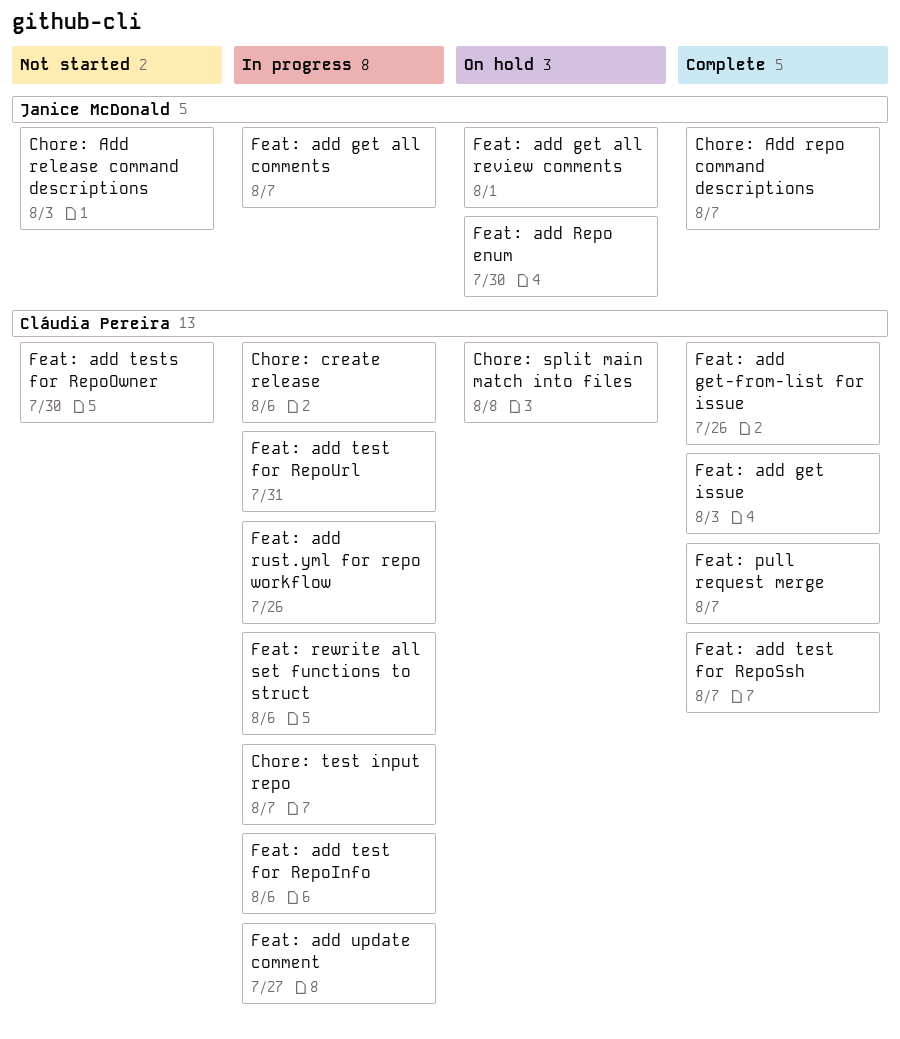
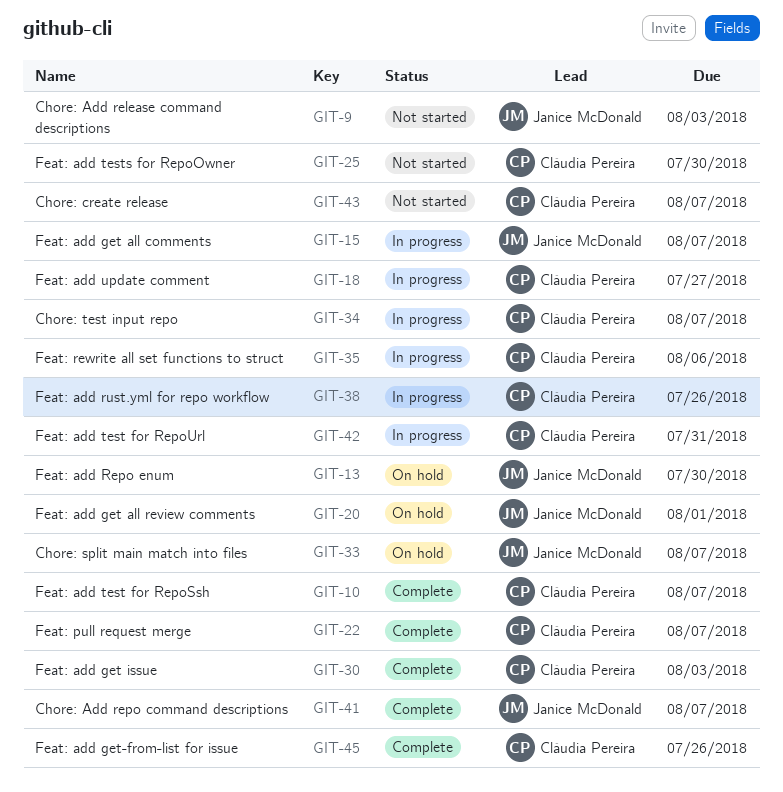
Chore: create release, status: In progress -> Not started
Chore: create release, due: Aug 6 -> Aug 7
Chore: split main match into files, owner: Cláudia Pereira -> Janice McDonald
Chore: split main match into files, due: Aug 8 -> Aug 7
Feat: add test for RepoInfo: present -> none

